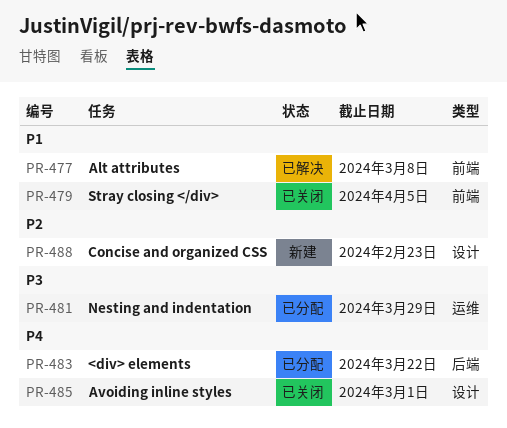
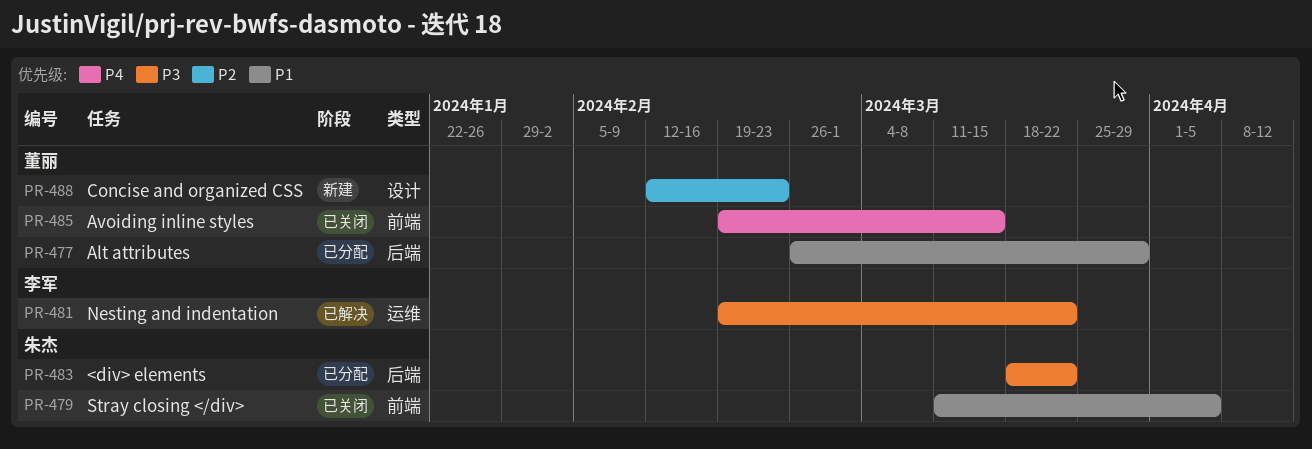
PR-477, status: 已解决 -> 已分配
PR-477, label: 前端 -> 后端
PR-477, due: Mar 8 -> Mar 29
PR-481, status: 已分配 -> 已解决
PR-481, due: Mar 29 -> Mar 22
PR-483, priority: P4 -> P3
PR-485, label: 设计 -> 前端
PR-485, due: Mar 1 -> Mar 15

